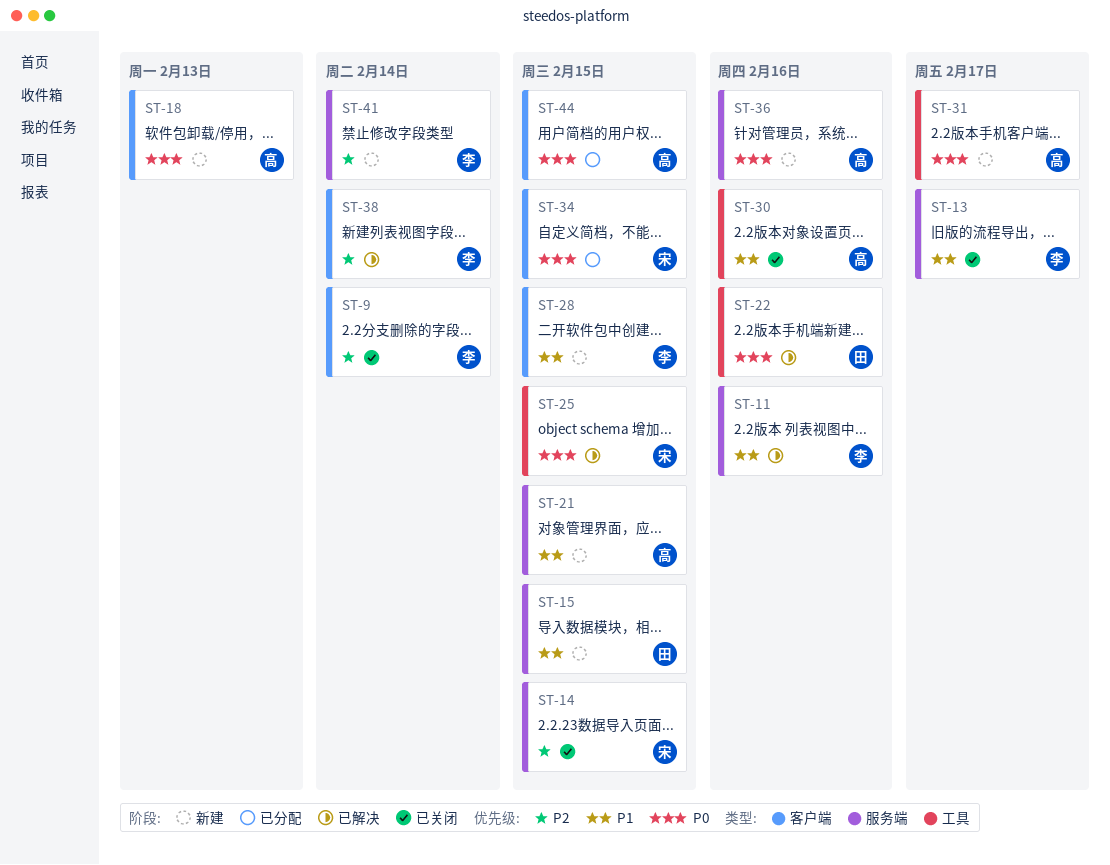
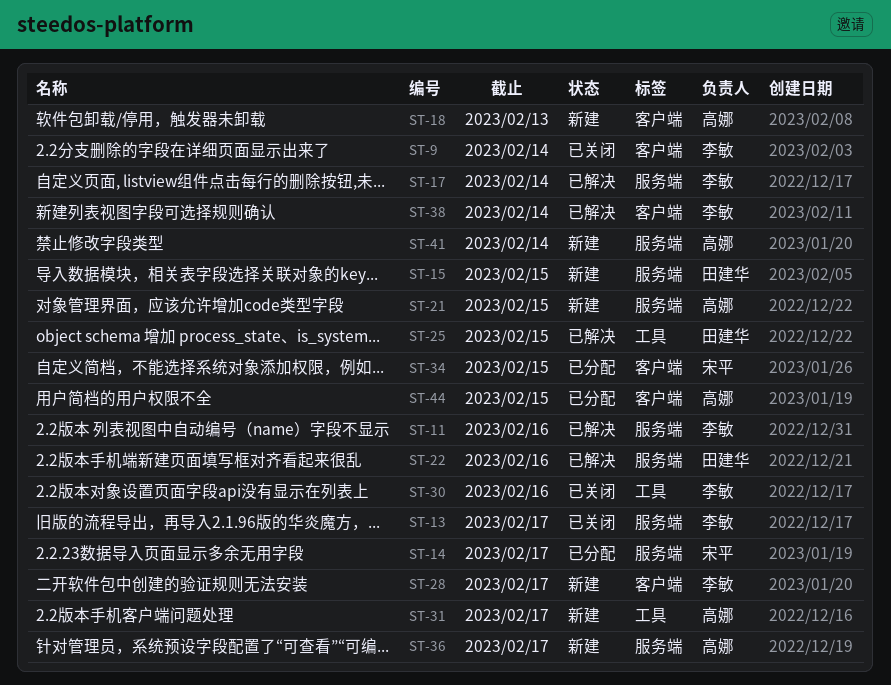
ST-14, status: 已关闭 -> 已分配
ST-14, due: Feb 15 -> Feb 17
ST-17: none -> present
ST-22, label: 工具 -> 服务端
ST-25, owner: 宋平 -> 田建华
ST-28, due: Feb 15 -> Feb 17
ST-30, owner: 高娜 -> 李敏
ST-36, due: Feb 16 -> Feb 17
ST-41, owner: 李敏 -> 高娜

